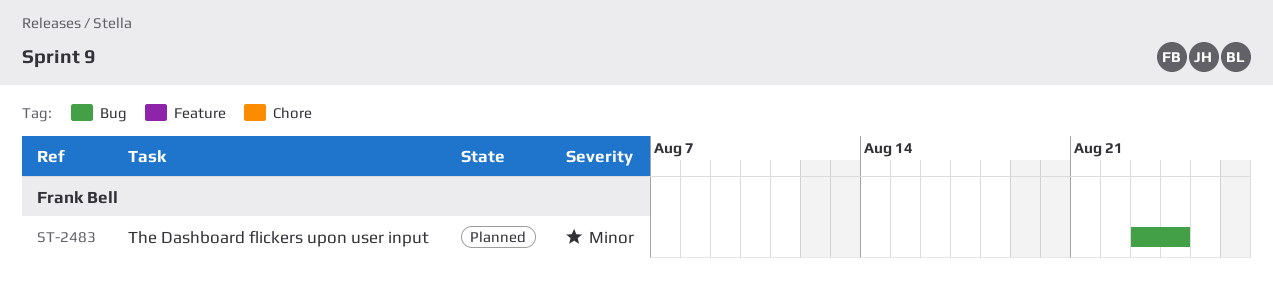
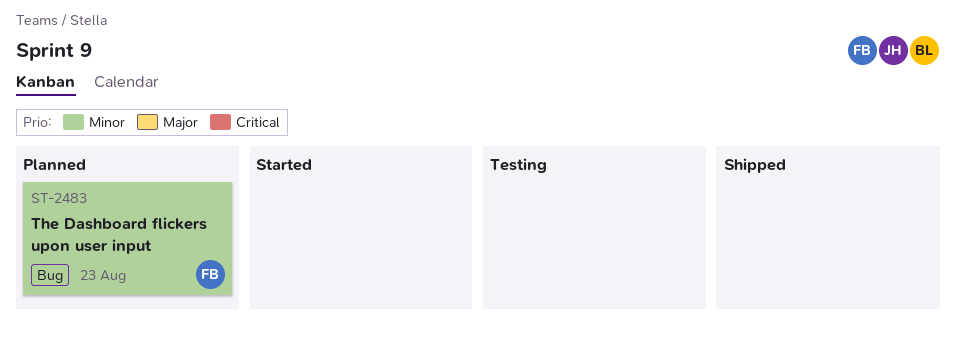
ST-2483, due: Aug 24 -> Aug 23

